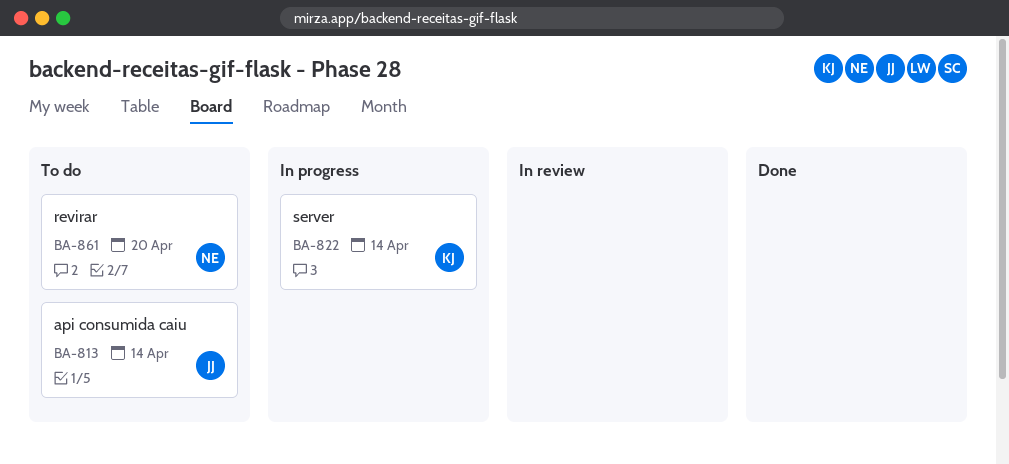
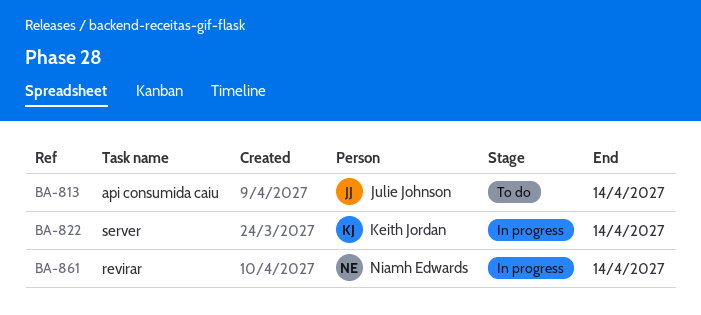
BA-861, status: To do -> In progress
BA-861, due: Apr 20 -> Apr 14

